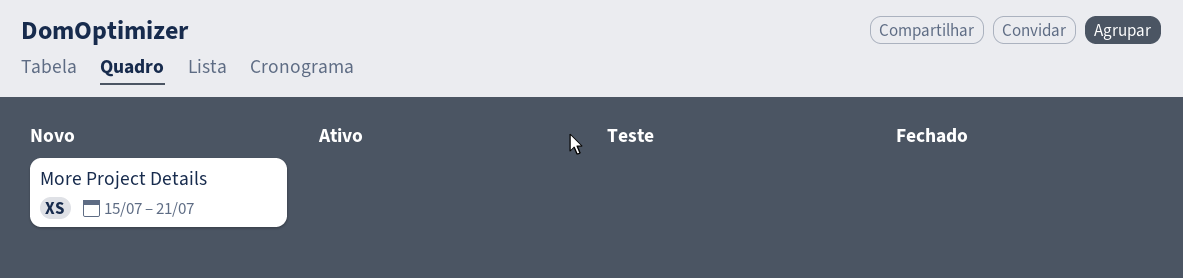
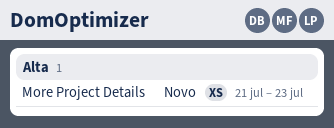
More Project Details, start: Jul 15 -> Jul 21
More Project Details, due: Jul 21 -> Jul 23

